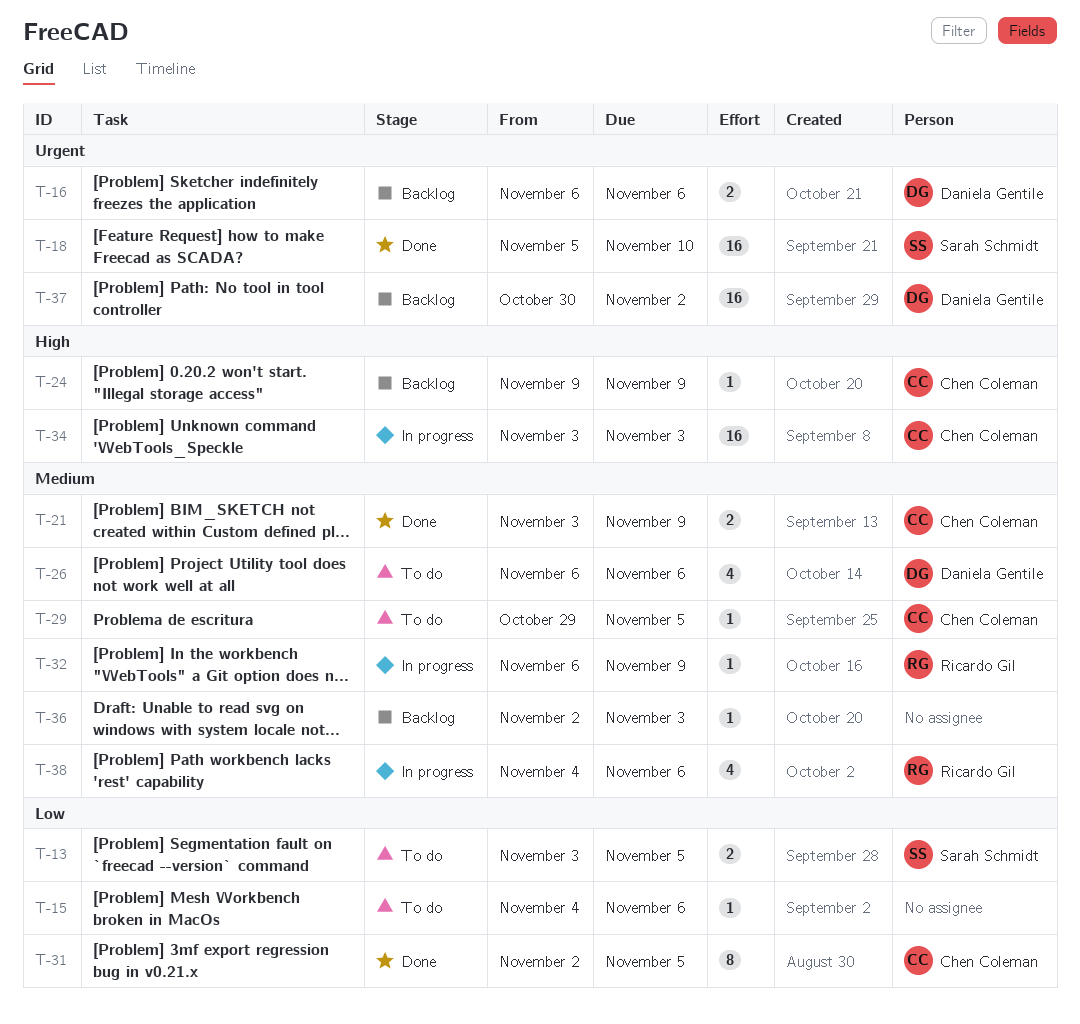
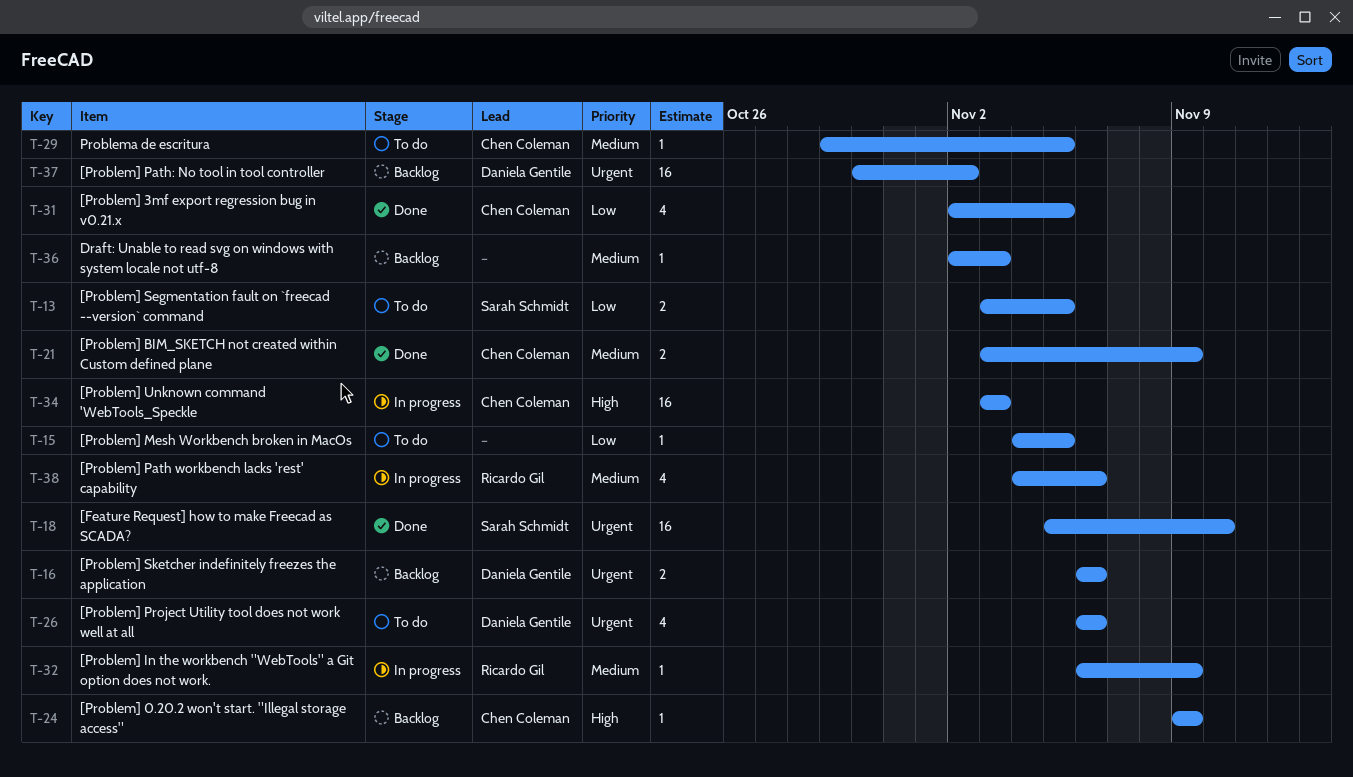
T-15, due: Nov 6 -> Nov 5
T-26, priority: Medium -> Urgent
T-31, estimate: 8 -> 4

